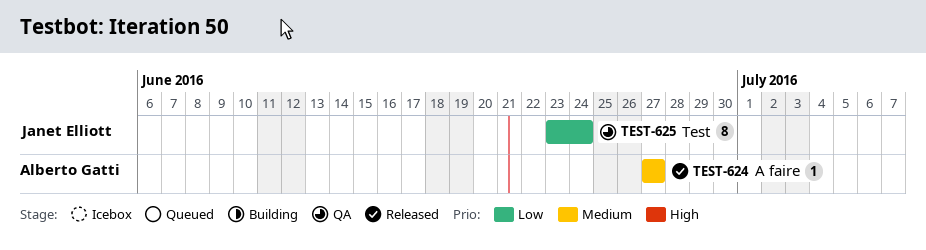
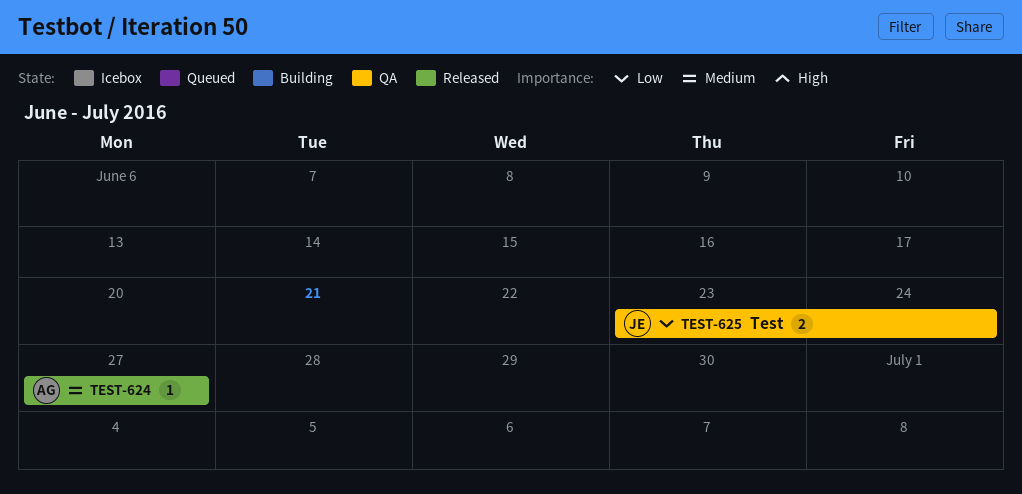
TEST-625, estimate: 8 -> 2

